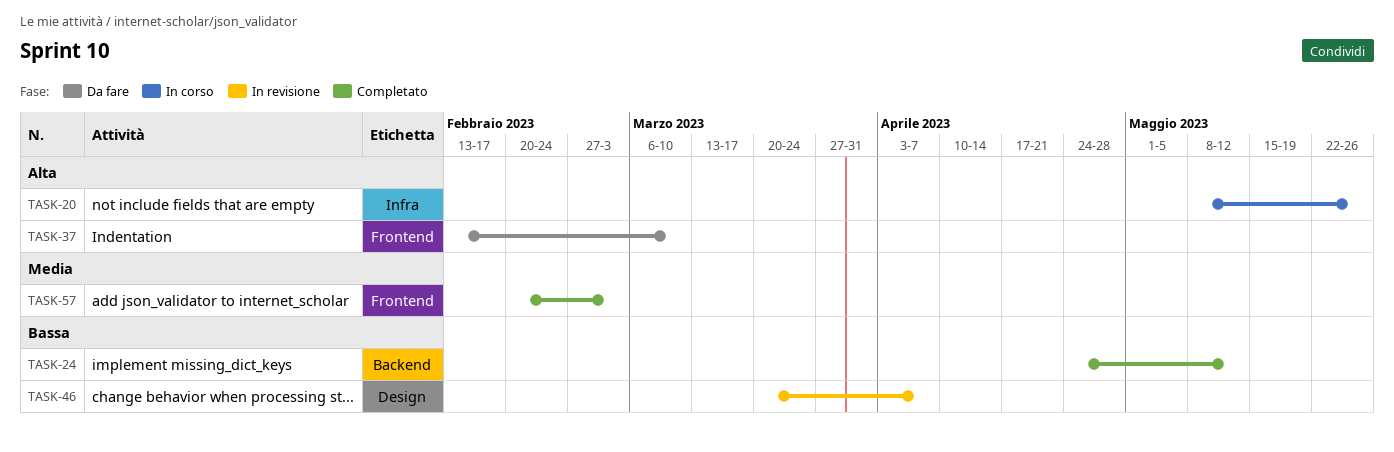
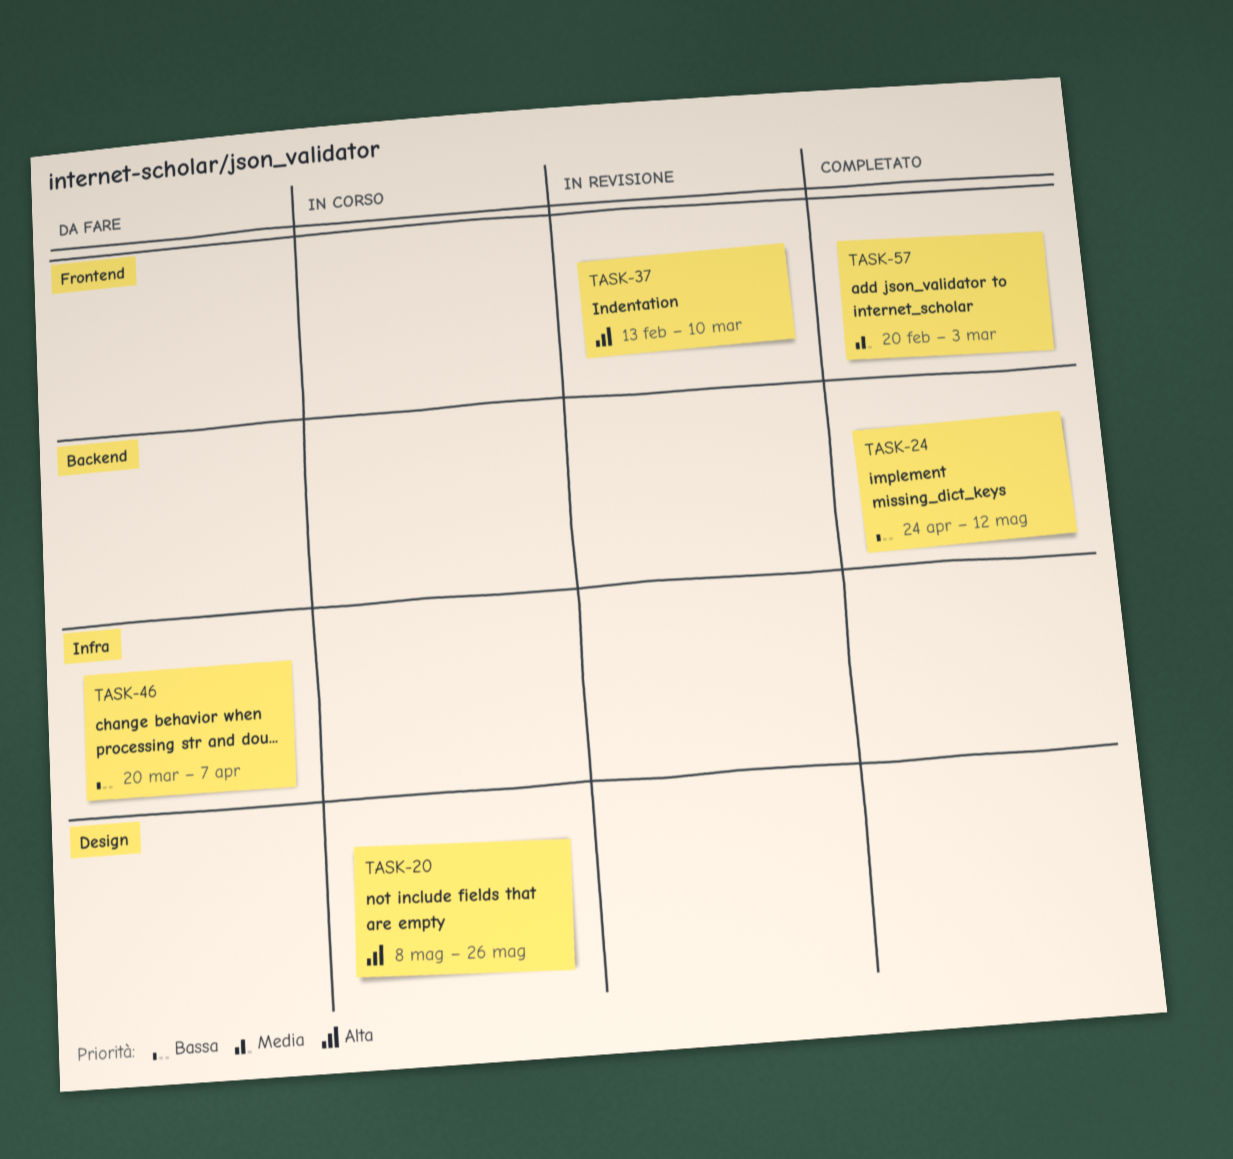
TASK-20, label: Infra -> Design
TASK-37, status: Da fare -> In revisione
TASK-46, status: In revisione -> Da fare
TASK-46, label: Design -> Infra

